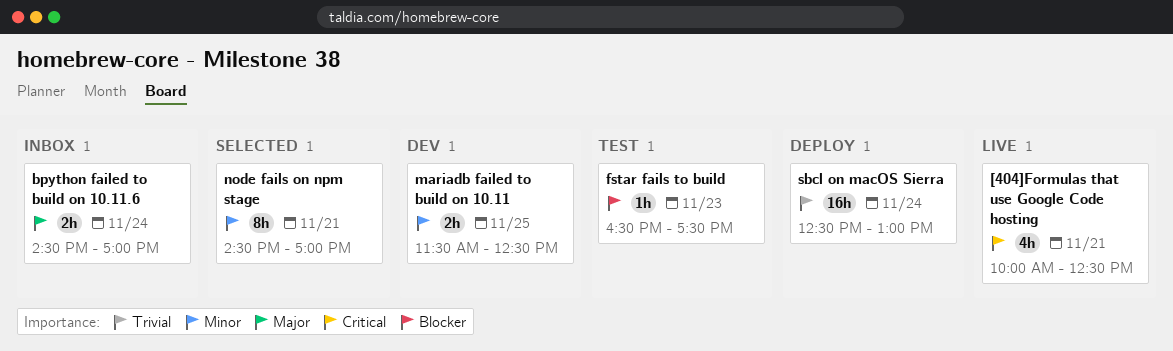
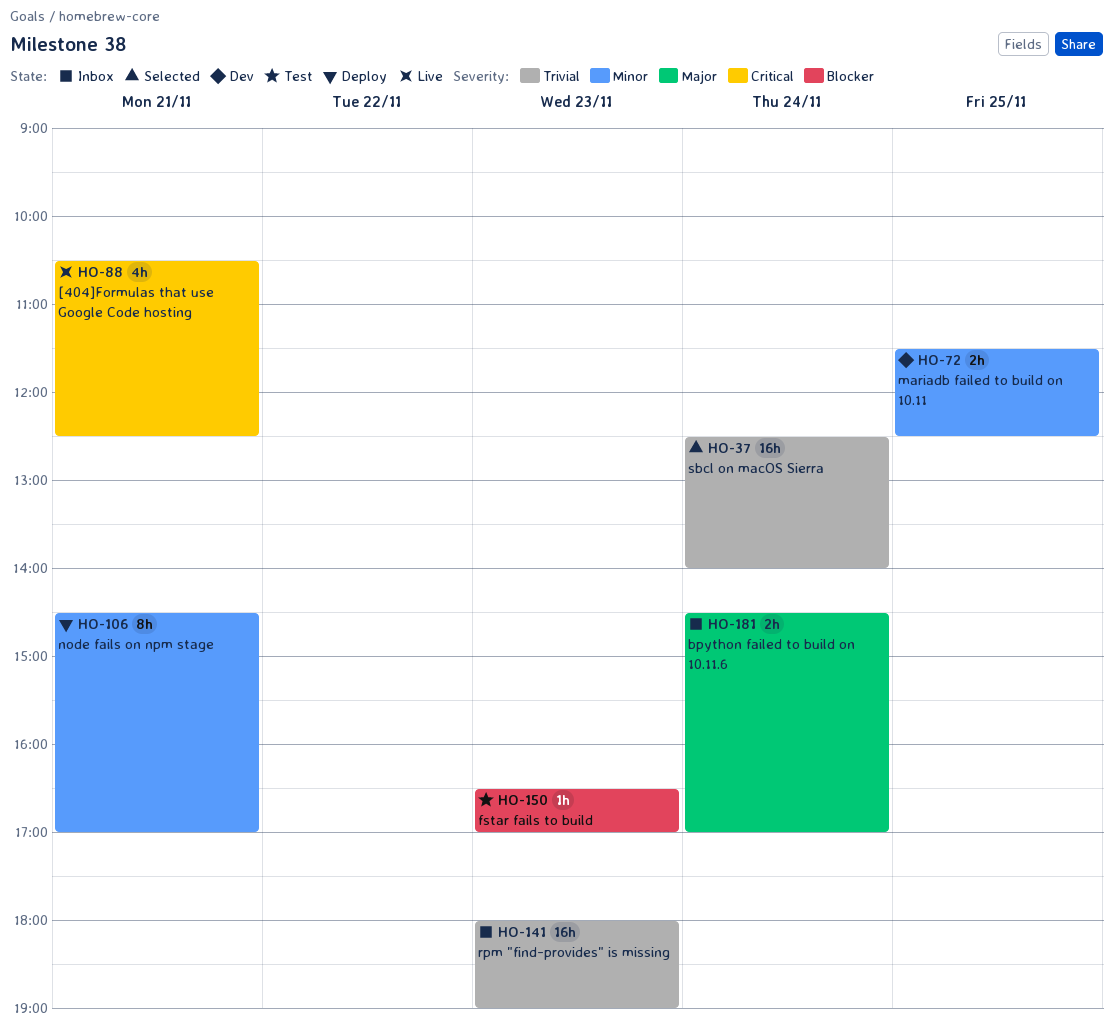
[404]Formulas that use Google Code hosting, begins: 10:00 -> 10:30
fstar fails to build, ends: 17:30 -> 17:00
node fails on npm stage, status: Selected -> Deploy
rpm "find-provides" is missing: none -> present
sbcl on macOS Sierra, status: Deploy -> Selected
sbcl on macOS Sierra, ends: 13:00 -> 14:00

